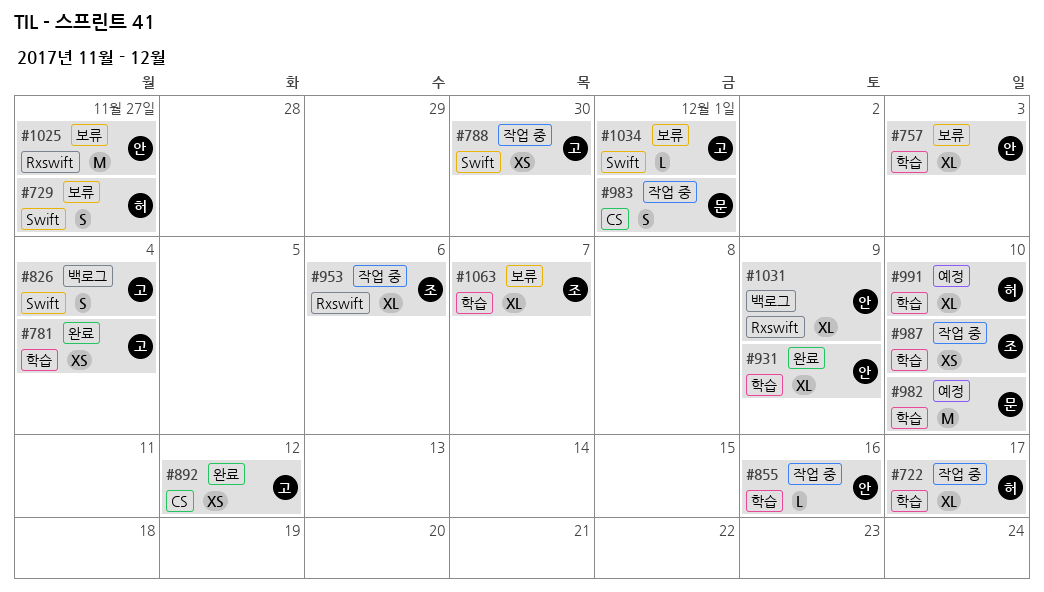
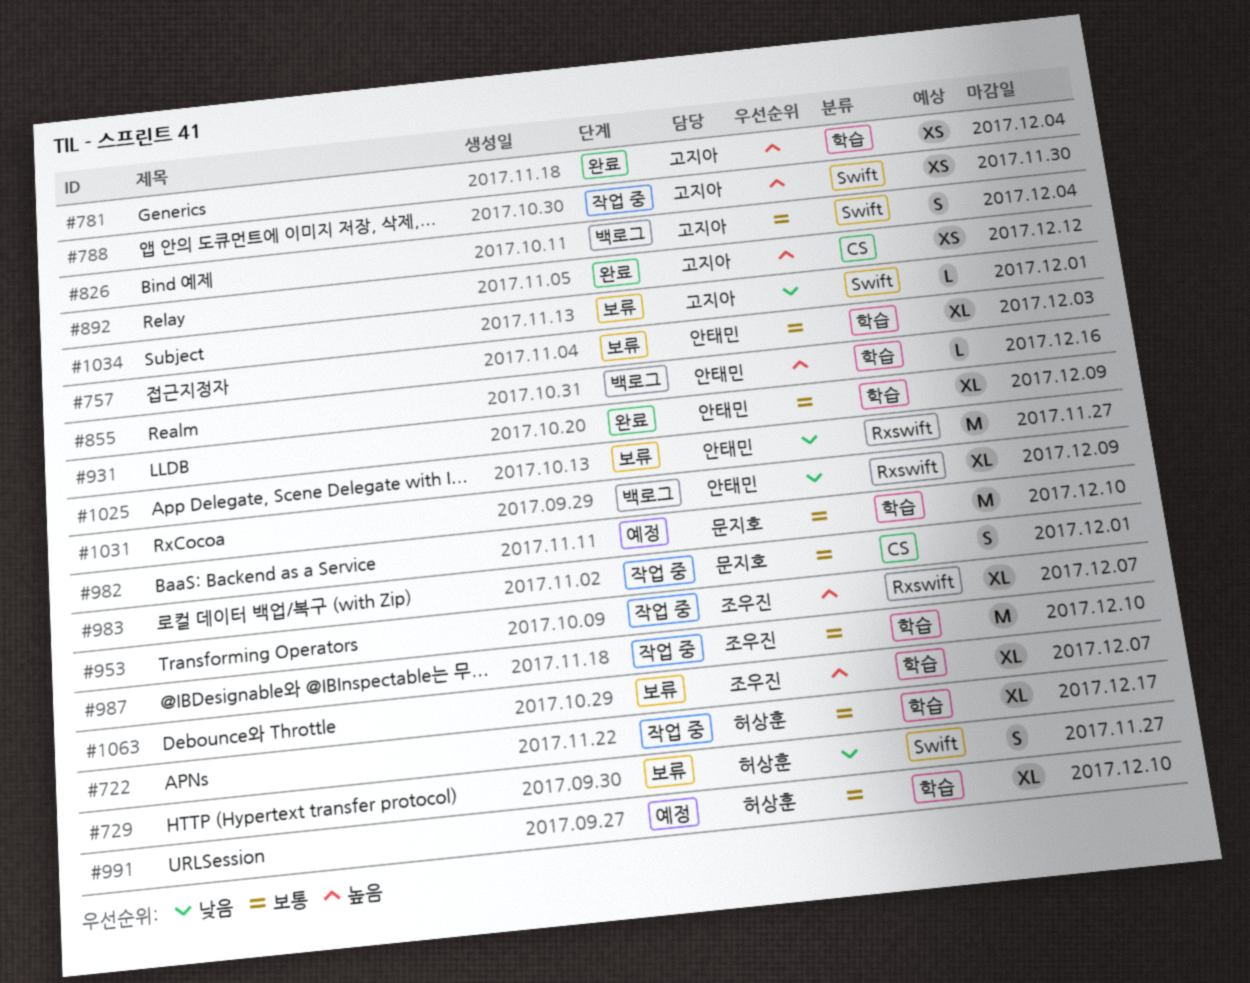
#855, status: 작업 중 -> 백로그
#953, due: Dec 6 -> Dec 7
#987, estimate: XS -> M

